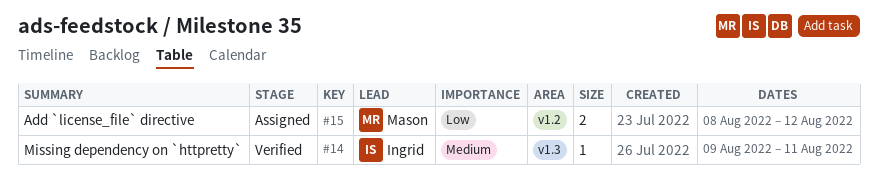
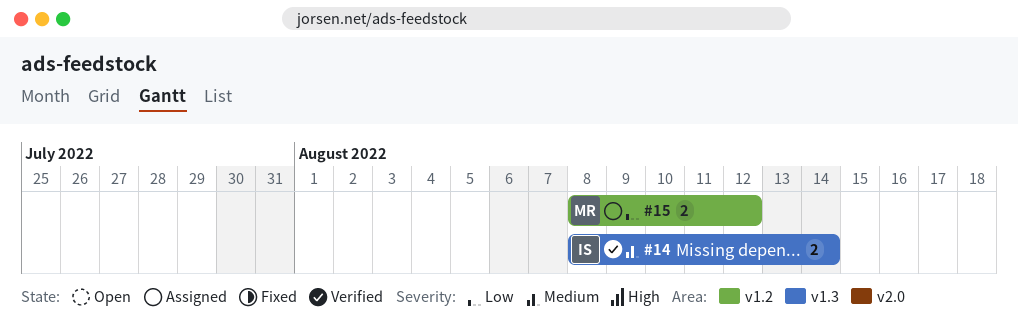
#14, estimate: 1 -> 2
#14, start: Aug 9 -> Aug 8
#14, due: Aug 11 -> Aug 14

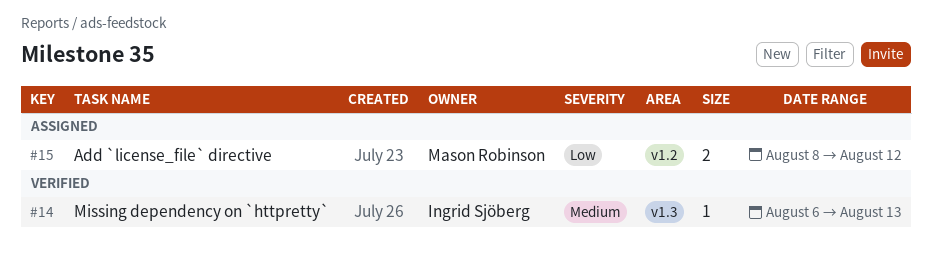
#14, estimate: 2 -> 1
#14, start: Aug 8 -> Aug 6
#14, due: Aug 14 -> Aug 13

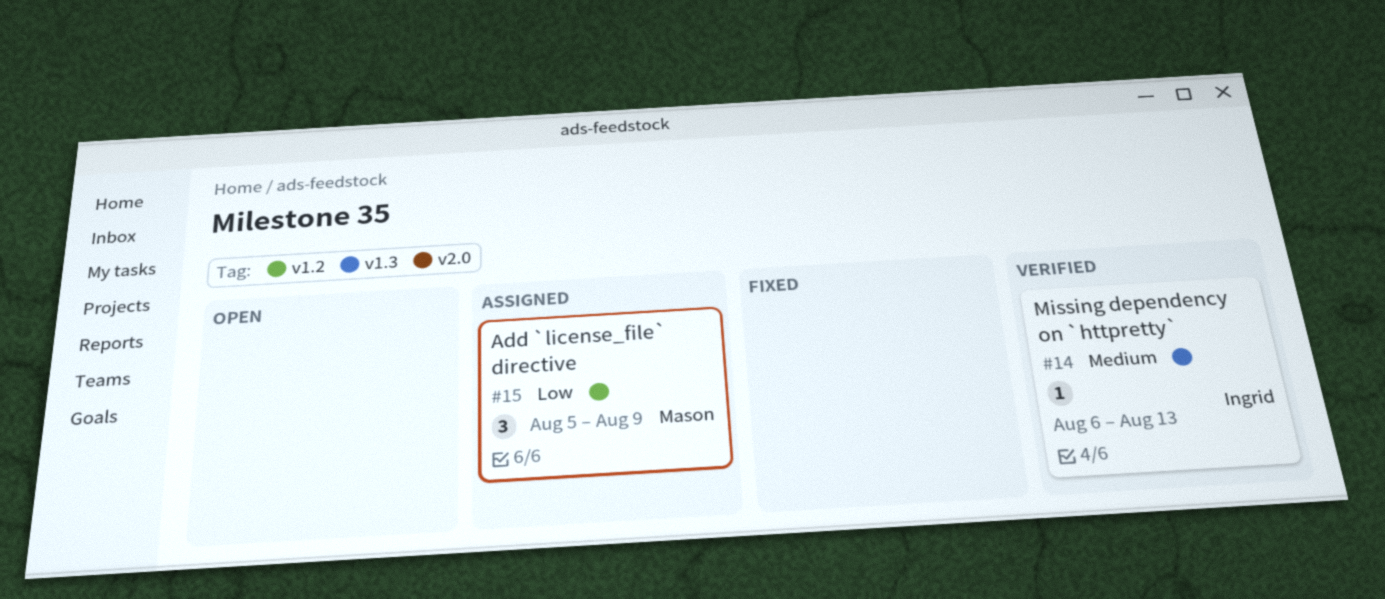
#15, estimate: 2 -> 3
#15, start: Aug 8 -> Aug 5
#15, due: Aug 12 -> Aug 9

